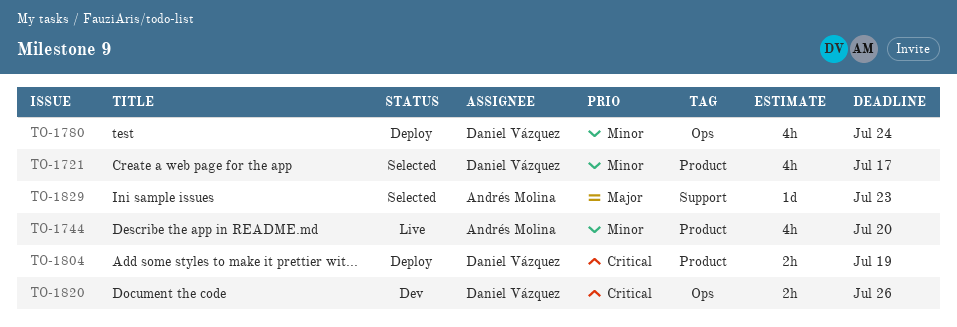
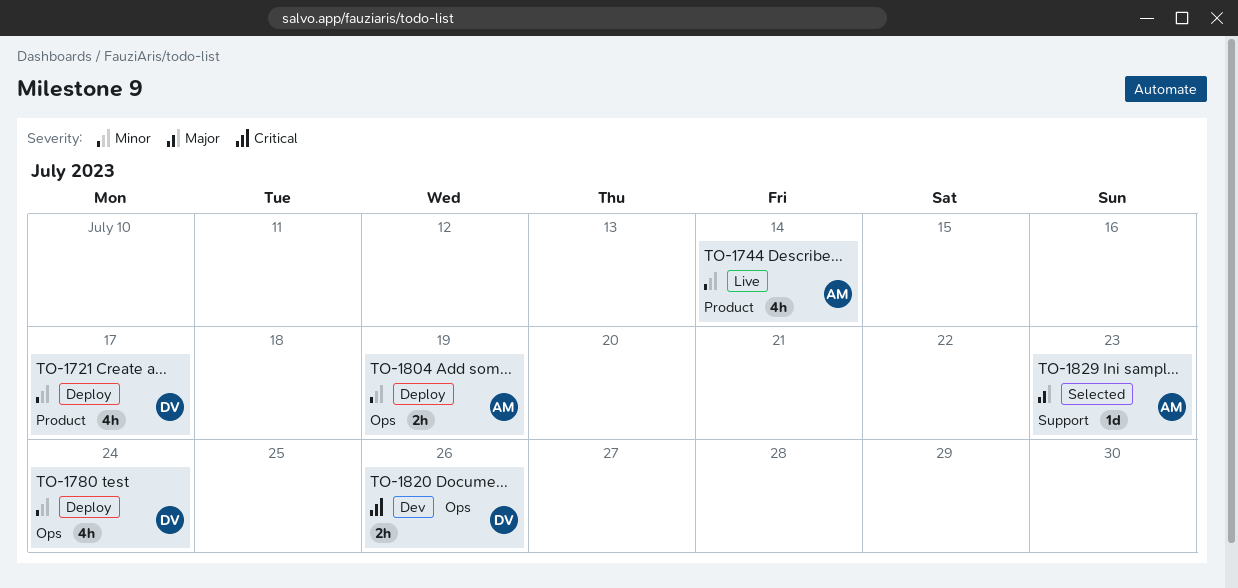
TO-1721, status: Selected -> Deploy
TO-1744, due: Jul 20 -> Jul 14
TO-1804, owner: Daniel Vázquez -> Andrés Molina
TO-1804, priority: Critical -> Minor
TO-1804, label: Product -> Ops

